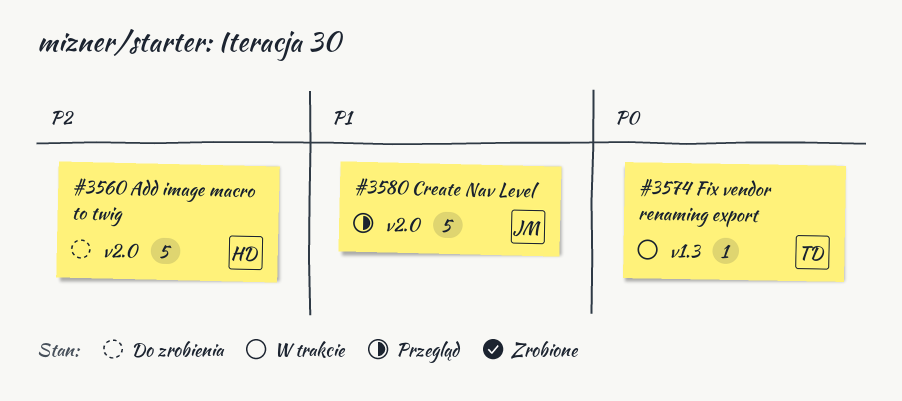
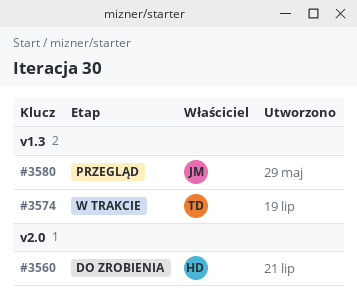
#3580, label: v2.0 -> v1.3

